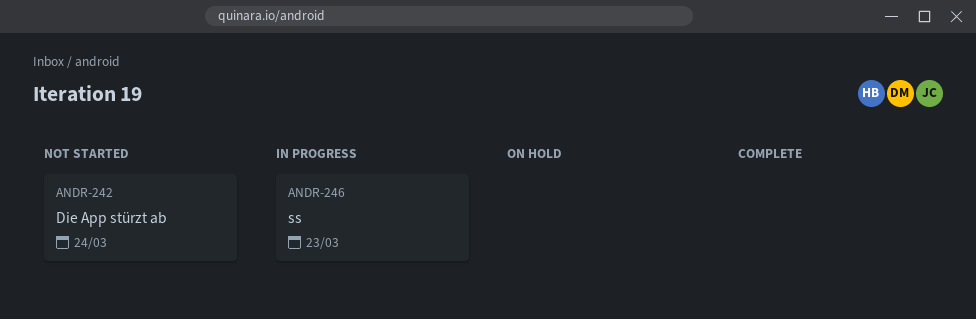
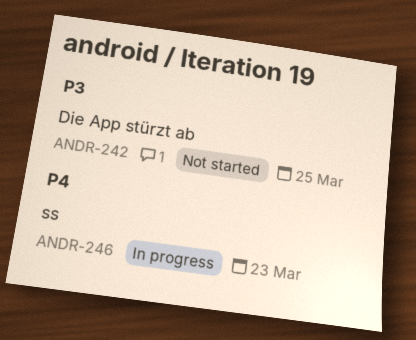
ANDR-242, due: Mar 24 -> Mar 25

